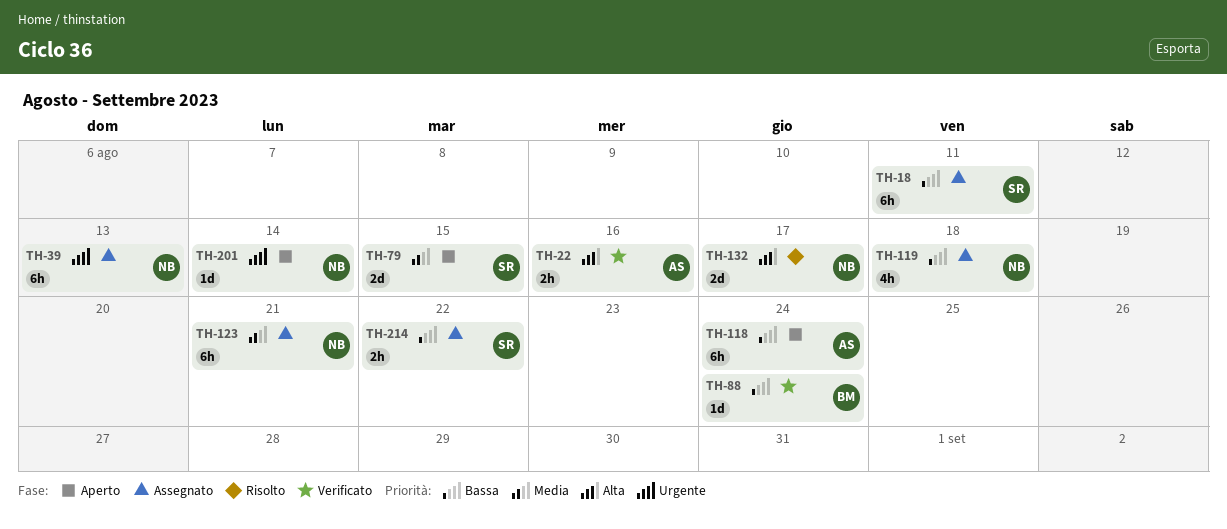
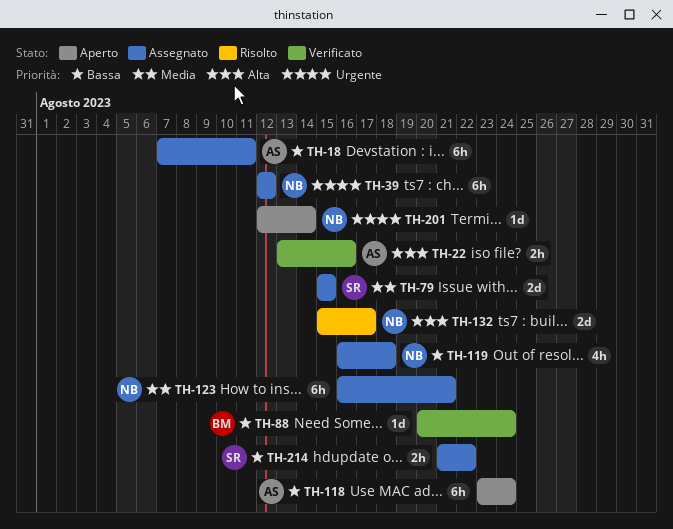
TH-18, owner: SR -> AS
TH-39, due: Aug 13 -> Aug 12
TH-79, status: Aperto -> Assegnato

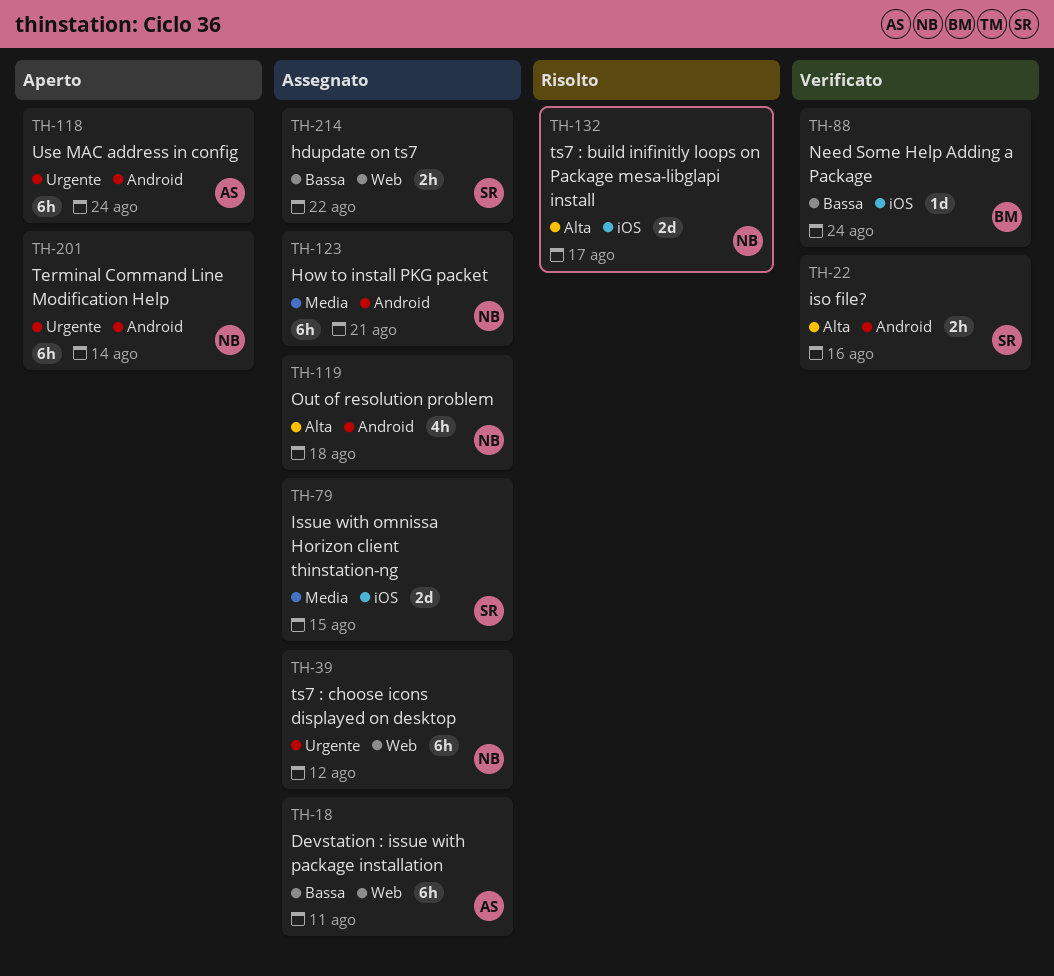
TH-22, owner: AS -> SR
TH-118, priority: Bassa -> Urgente
TH-119, priority: Bassa -> Alta
TH-201, estimate: 1d -> 6h

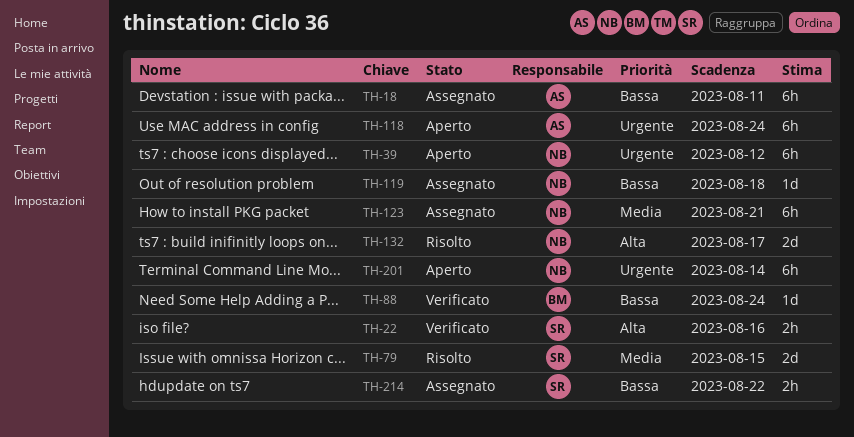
TH-39, status: Assegnato -> Aperto
TH-79, status: Assegnato -> Risolto
TH-119, priority: Alta -> Bassa
TH-119, estimate: 4h -> 1d

